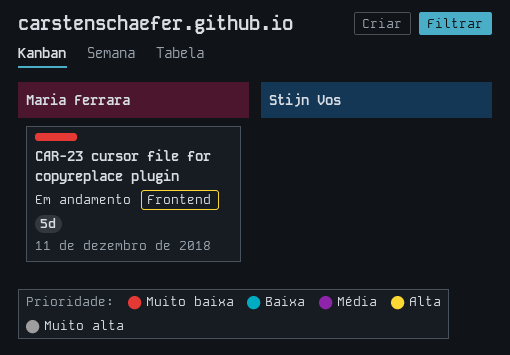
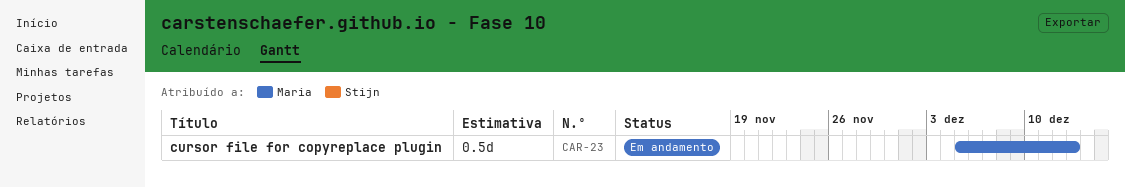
CAR-23, estimate: 5d -> 0.5d
CAR-23, due: Dec 11 -> Dec 13

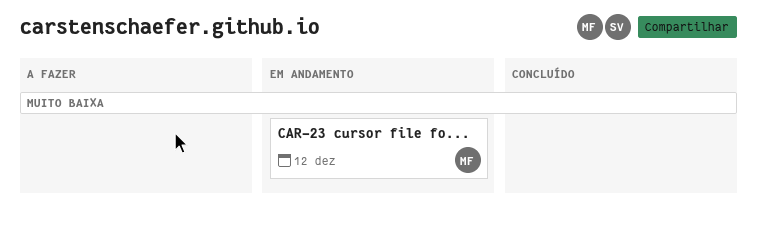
CAR-23, due: Dec 13 -> Dec 12

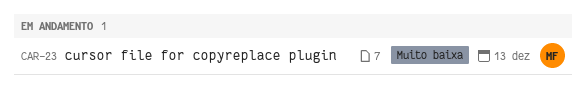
CAR-23, due: Dec 12 -> Dec 13

